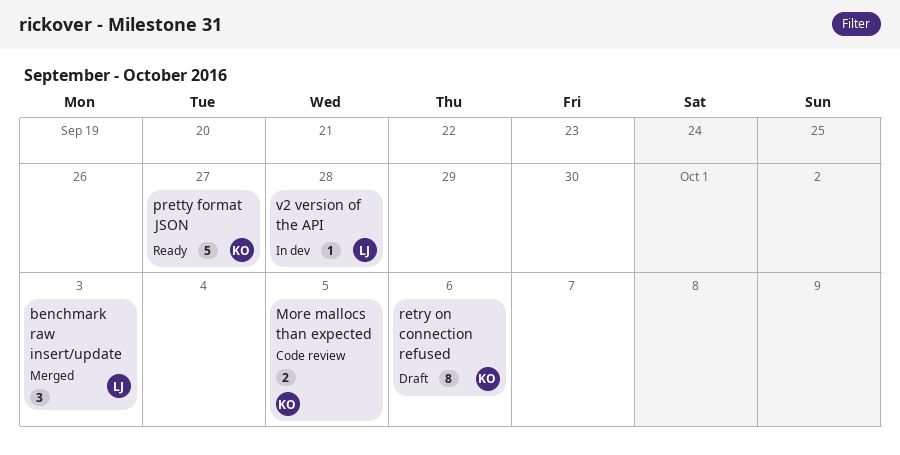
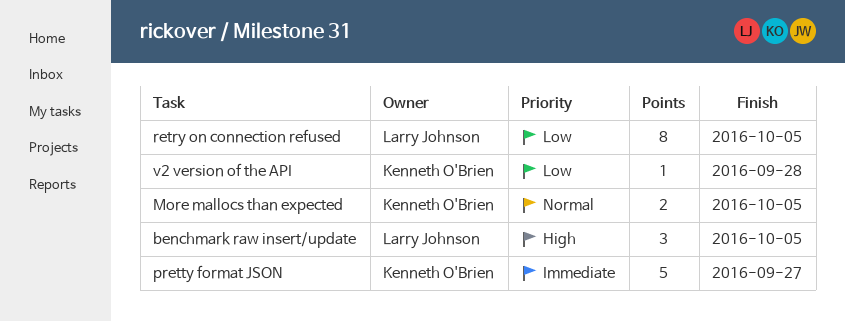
benchmark raw insert/update, due: Oct 3 -> Oct 5
retry on connection refused, owner: Kenneth O'Brien -> Larry Johnson
retry on connection refused, due: Oct 6 -> Oct 5
v2 version of the API, owner: Larry Johnson -> Kenneth O'Brien

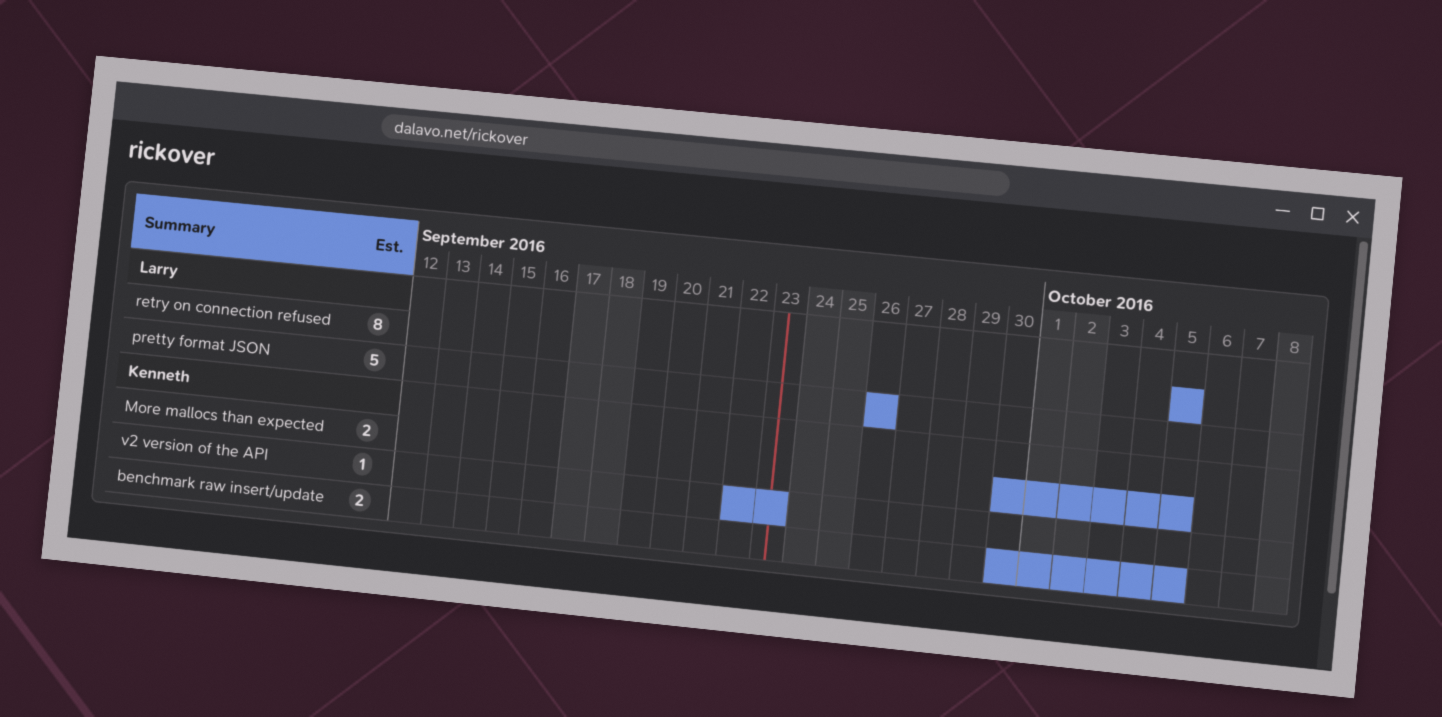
benchmark raw insert/update, owner: Larry Johnson -> Kenneth O'Brien
benchmark raw insert/update, estimate: 3 -> 2
pretty format JSON, owner: Kenneth O'Brien -> Larry Johnson
pretty format JSON, due: Sep 27 -> Sep 26
v2 version of the API, due: Sep 28 -> Sep 23

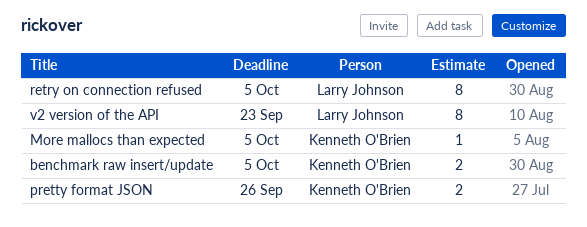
More mallocs than expected, estimate: 2 -> 1
pretty format JSON, owner: Larry Johnson -> Kenneth O'Brien
pretty format JSON, estimate: 5 -> 2
v2 version of the API, owner: Kenneth O'Brien -> Larry Johnson
v2 version of the API, estimate: 1 -> 8

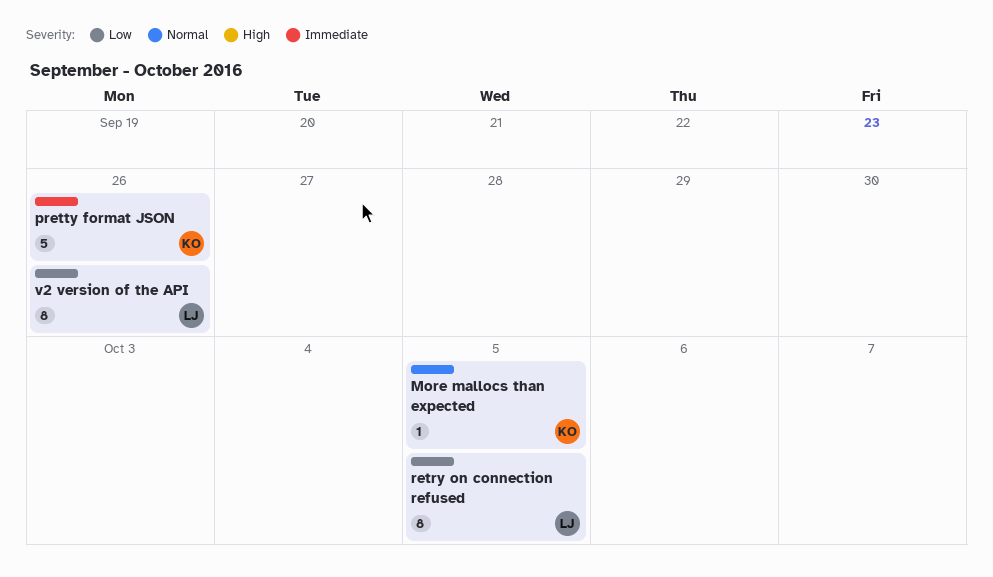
benchmark raw insert/update: present -> none
pretty format JSON, estimate: 2 -> 5
v2 version of the API, due: Sep 23 -> Sep 26

